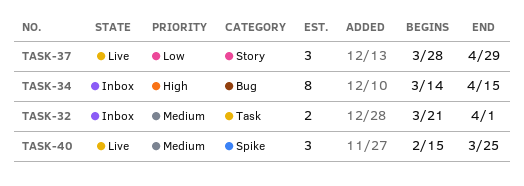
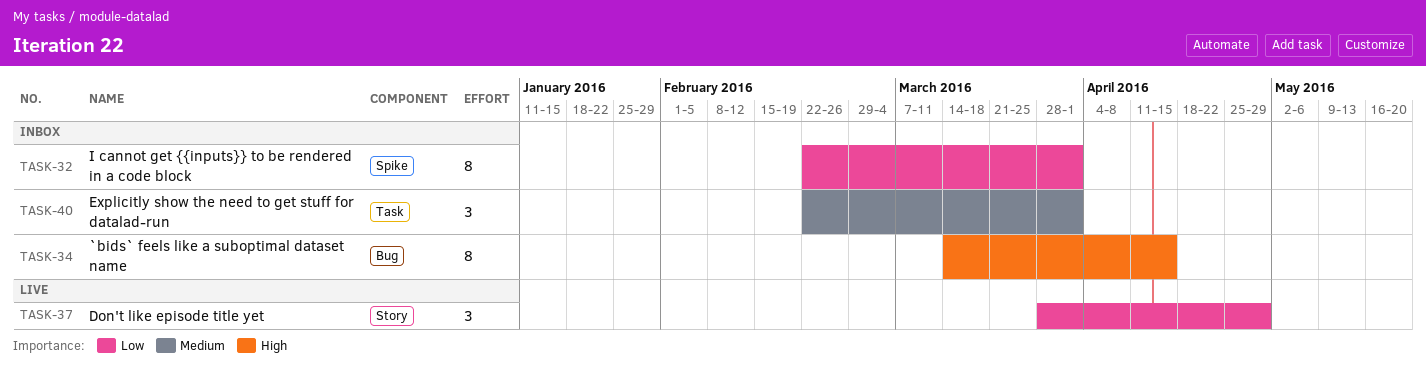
TASK-32, priority: Medium -> Low
TASK-32, label: Task -> Spike
TASK-32, estimate: 2 -> 8
TASK-32, start: Mar 21 -> Feb 22
TASK-40, status: Live -> Inbox
TASK-40, label: Spike -> Task
TASK-40, start: Feb 15 -> Feb 22
TASK-40, due: Mar 25 -> Apr 1

